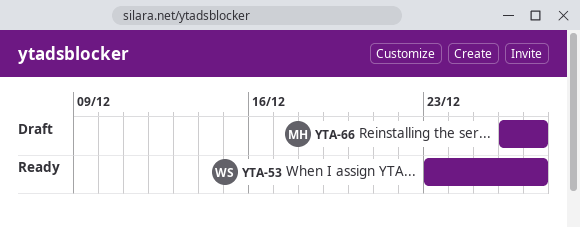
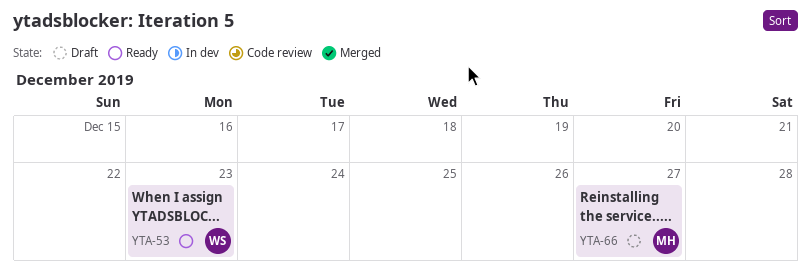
YTA-53, due: Dec 27 -> Dec 23

